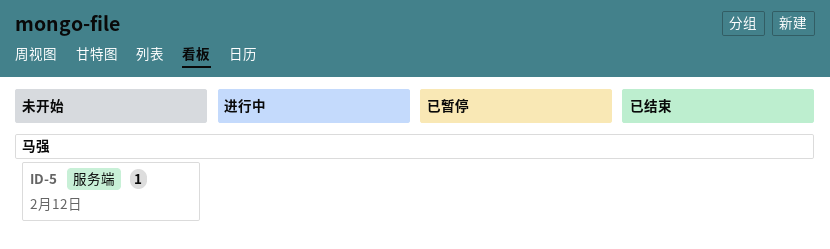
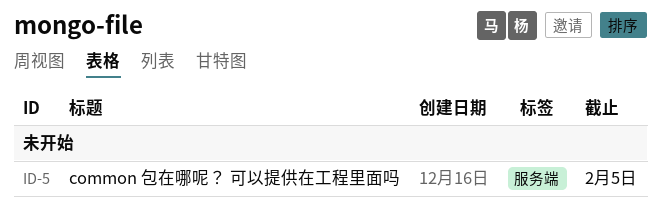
ID-5, due: Feb 12 -> Feb 5

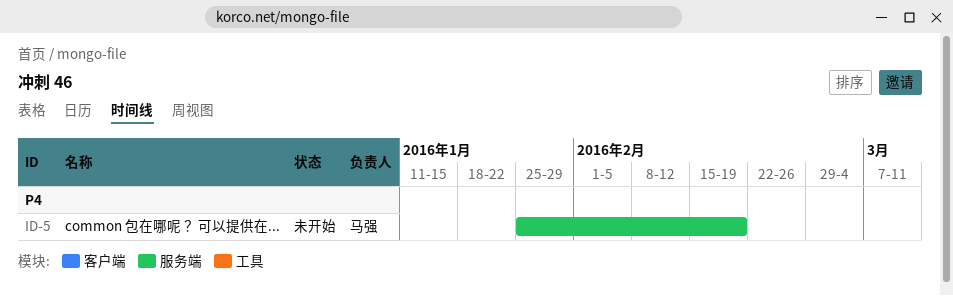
ID-5, due: Feb 5 -> Feb 19

